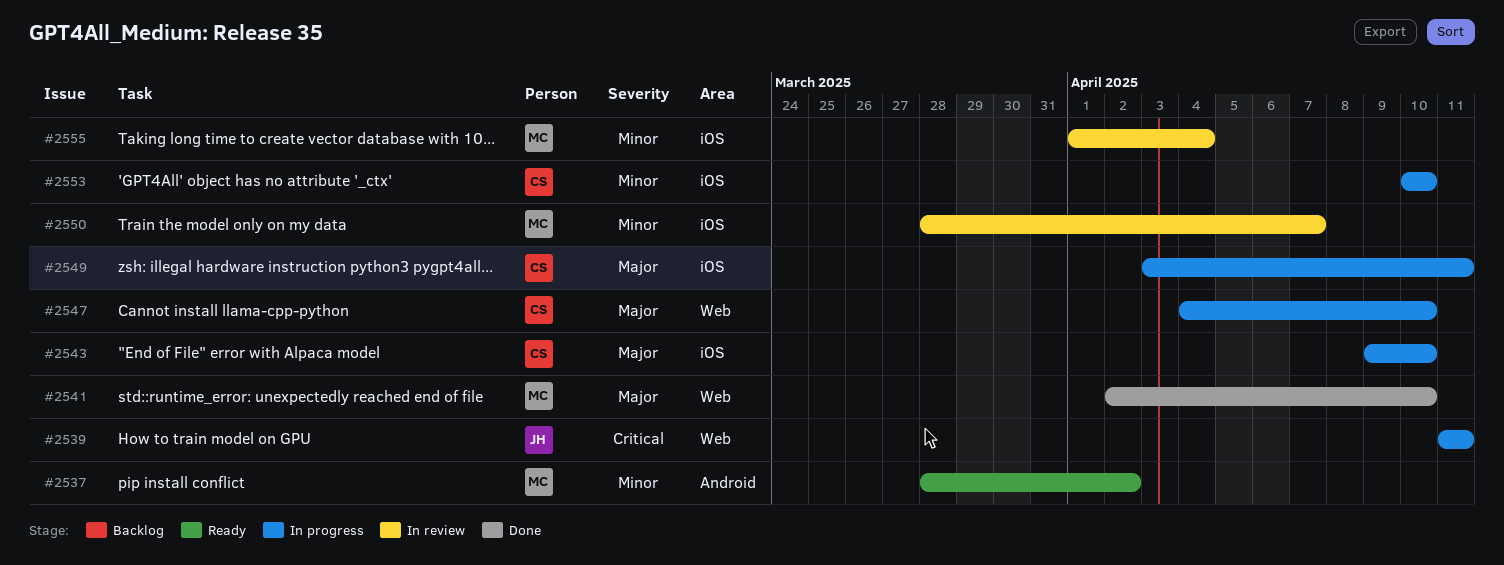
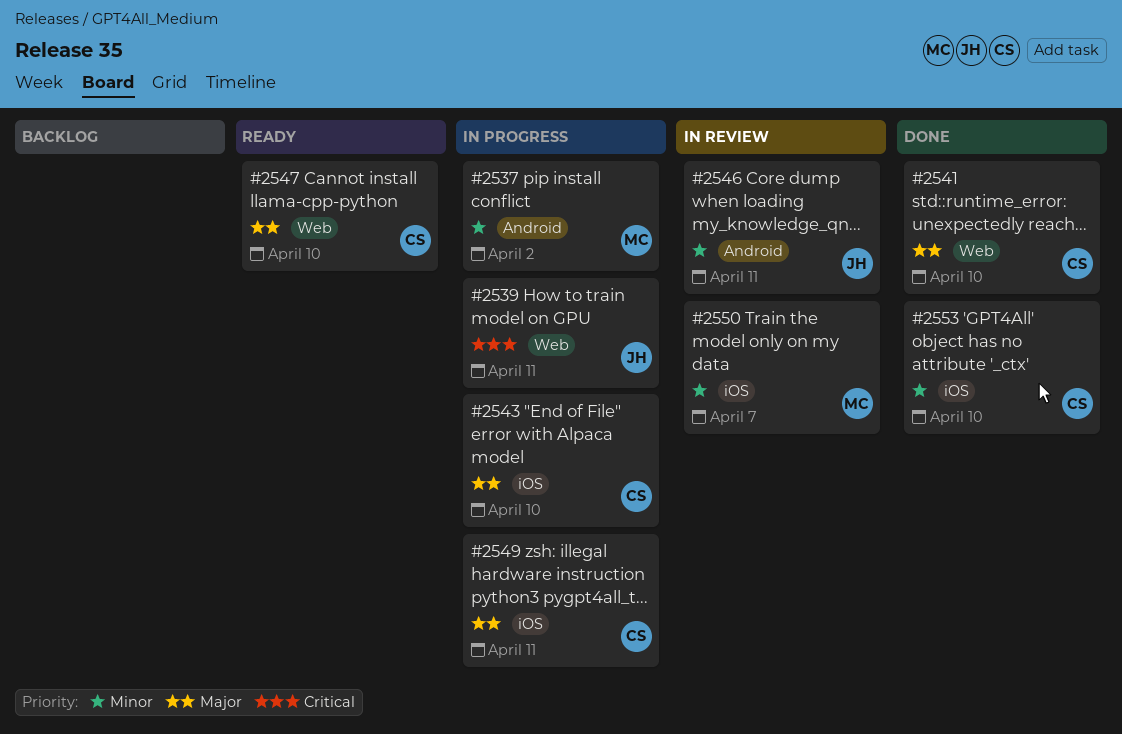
#2537, status: Ready -> In progress
#2541, owner: MC -> CS
#2546: none -> present
#2547, status: In progress -> Ready
#2553, status: In progress -> Done
#2555: present -> none

